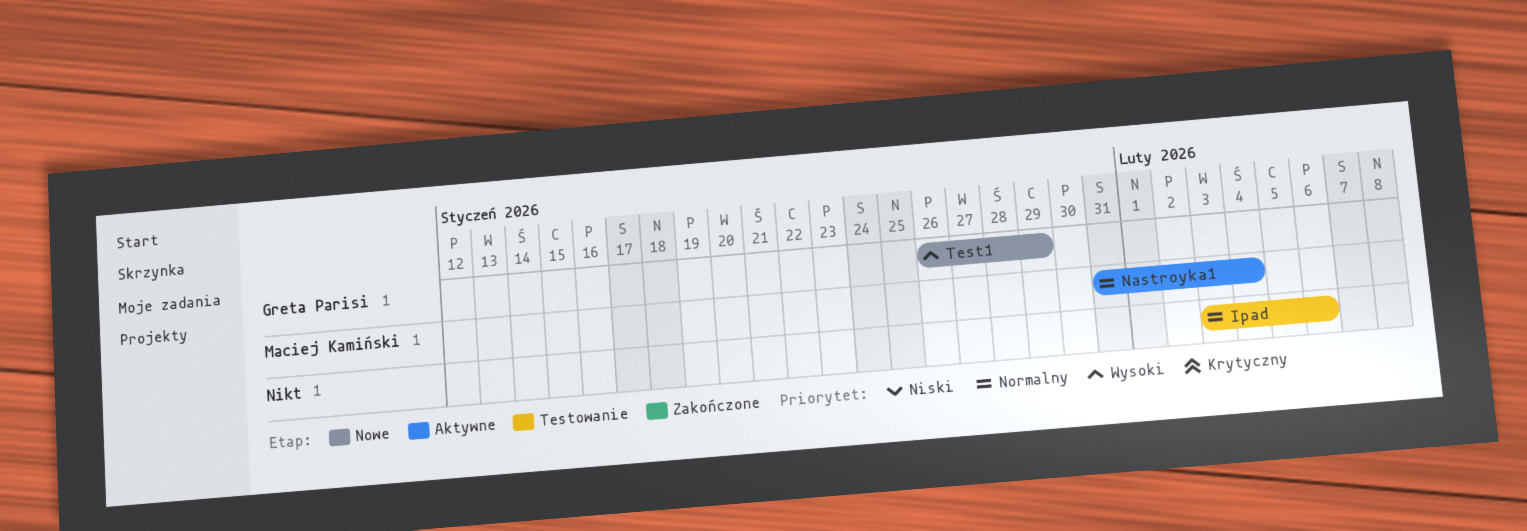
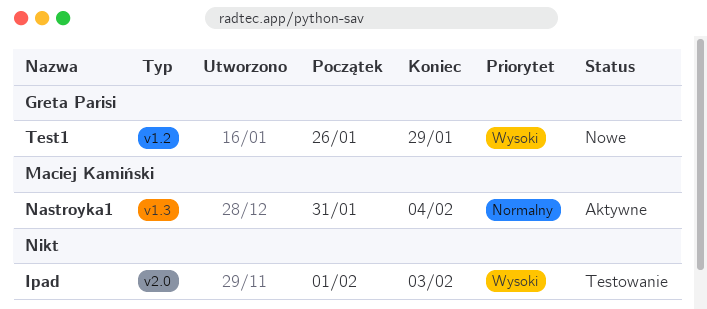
Ipad, priority: Normalny -> Wysoki
Ipad, start: Feb 3 -> Feb 1
Ipad, due: Feb 6 -> Feb 3

